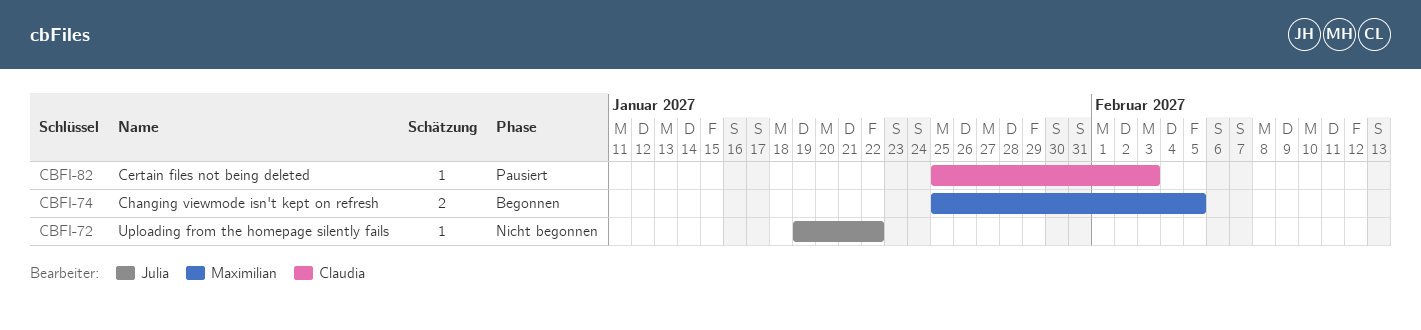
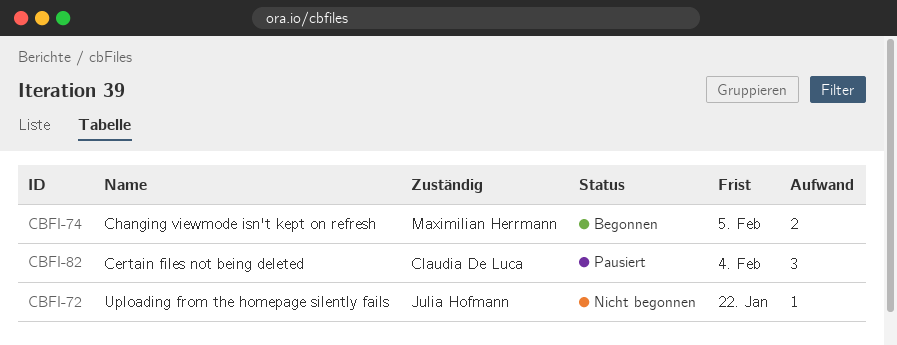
CBFI-82, estimate: 1 -> 3
CBFI-82, due: Feb 3 -> Feb 4

